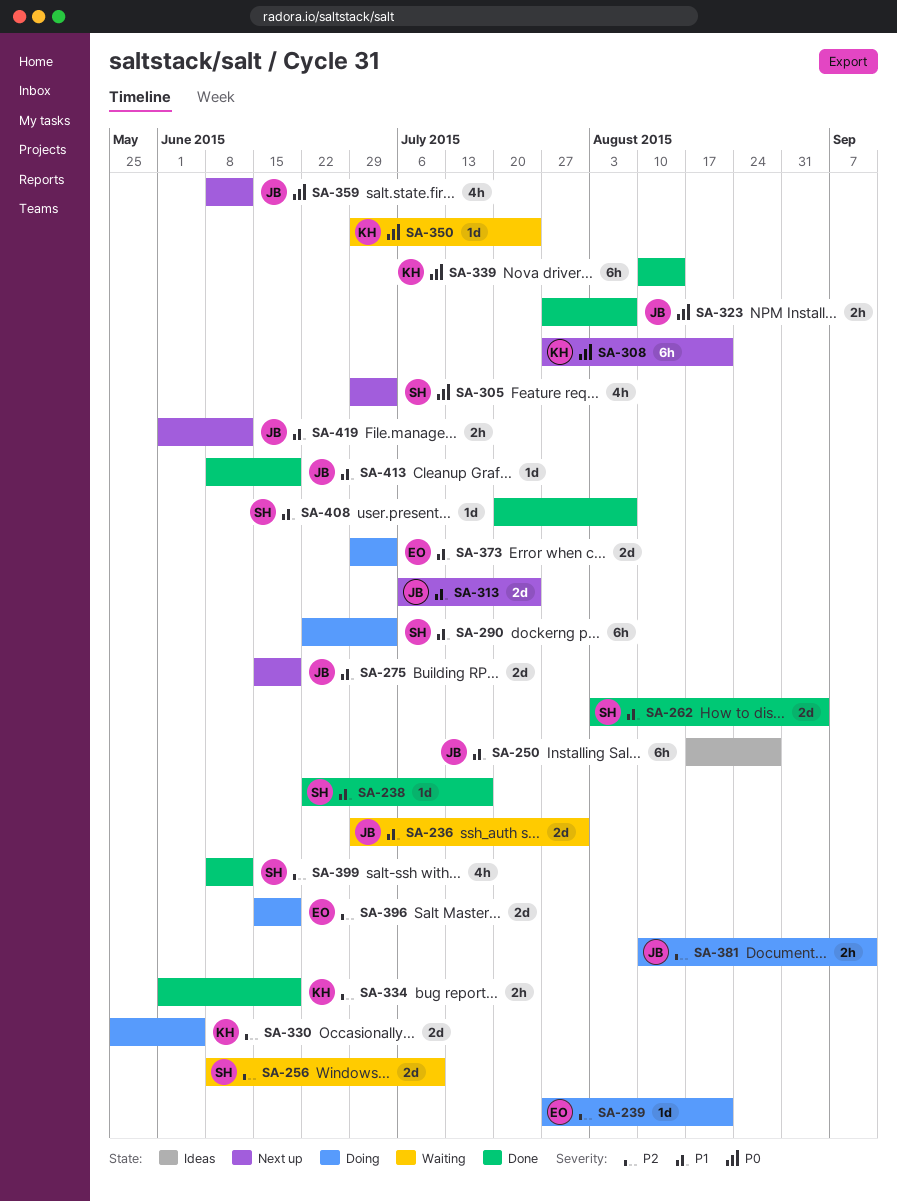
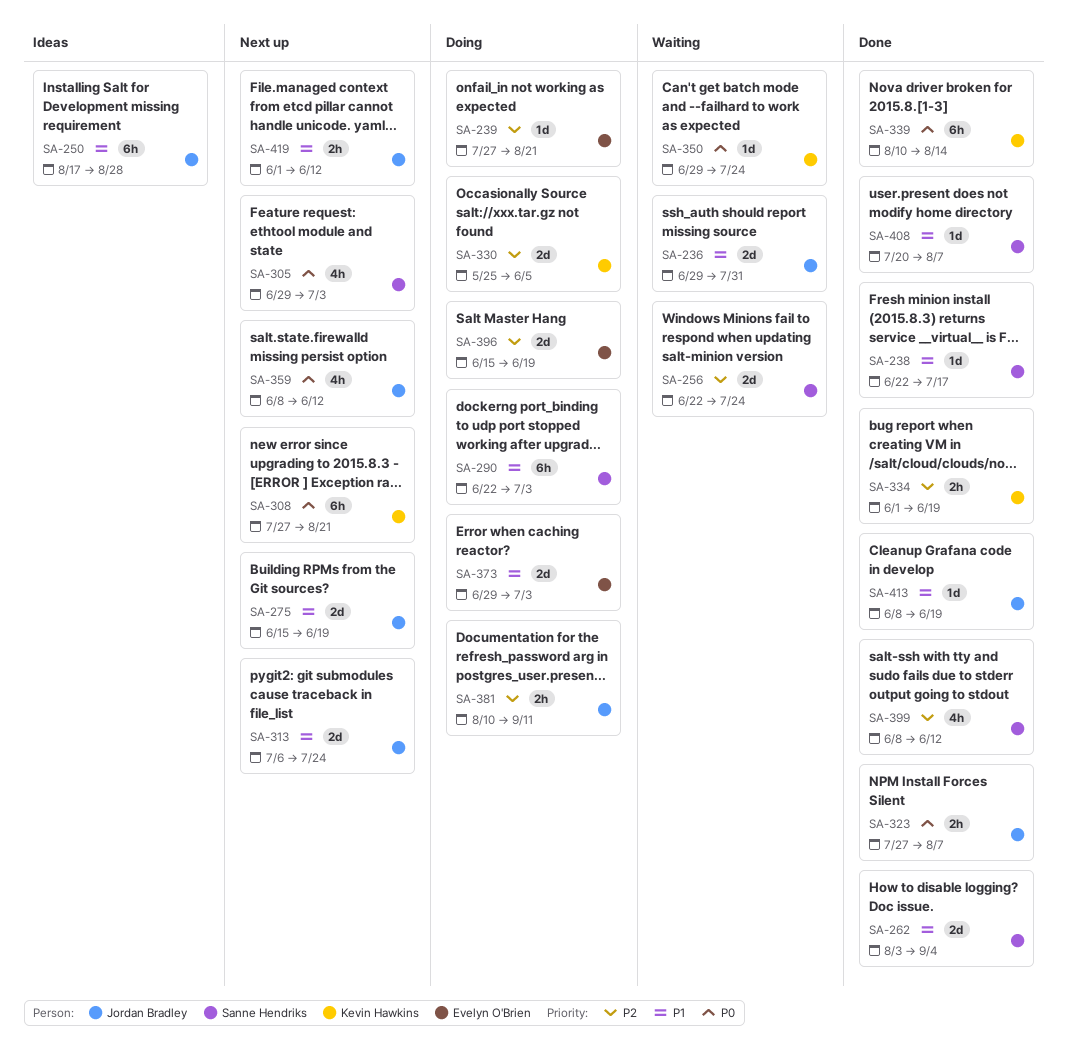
SA-256, start: Jun 8 -> Jun 22
SA-256, due: Jul 10 -> Jul 24

